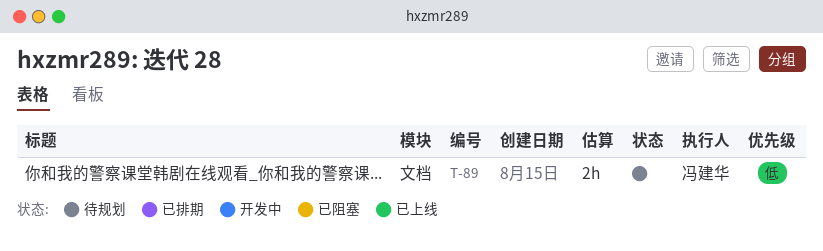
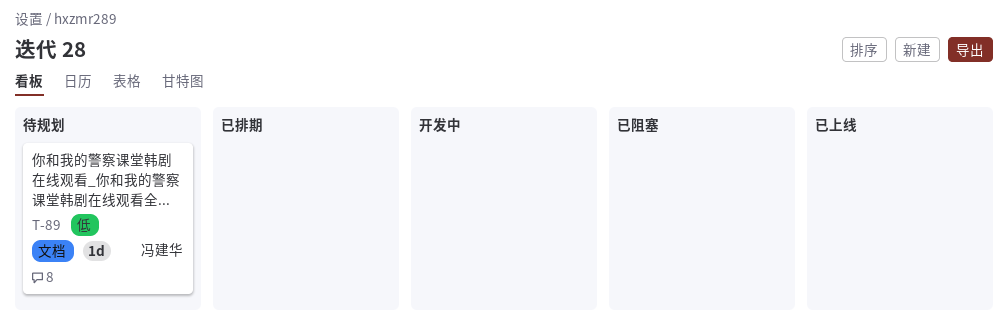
T-89, estimate: 2h -> 1d

